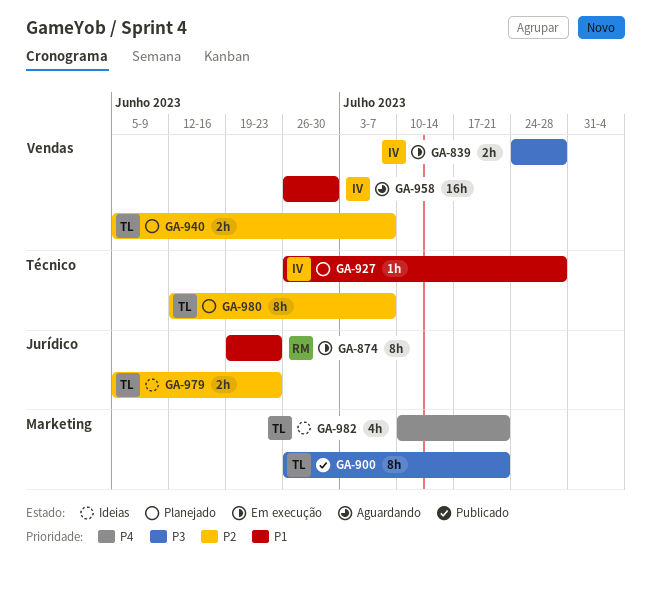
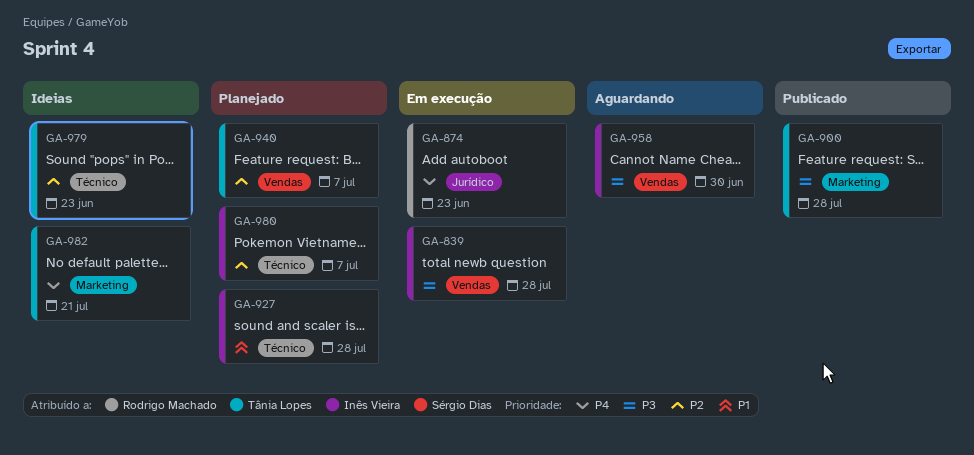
GA-874, priority: P1 -> P4
GA-900, due: Jul 21 -> Jul 28
GA-958, priority: P1 -> P3
GA-979, label: Jurídico -> Técnico
GA-980, owner: Tânia Lopes -> Inês Vieira

